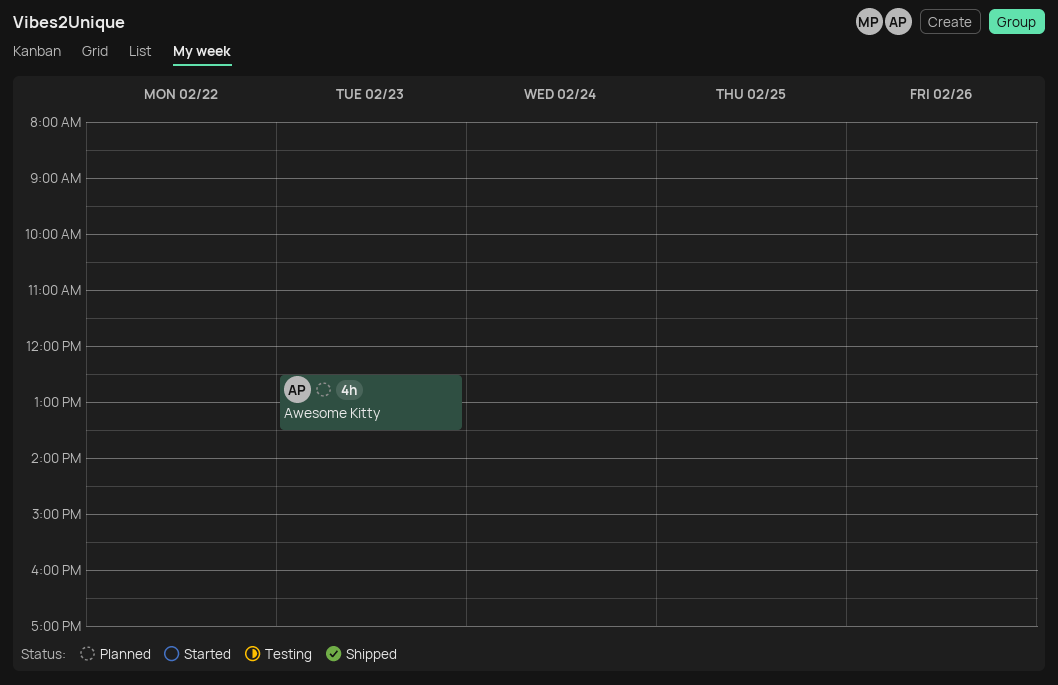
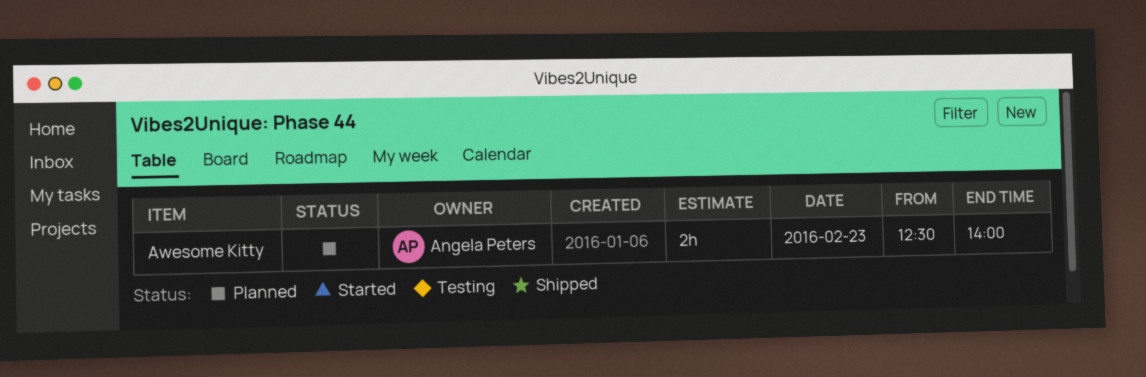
Awesome Kitty, estimate: 4h -> 2h
Awesome Kitty, ends: 13:30 -> 14:00

